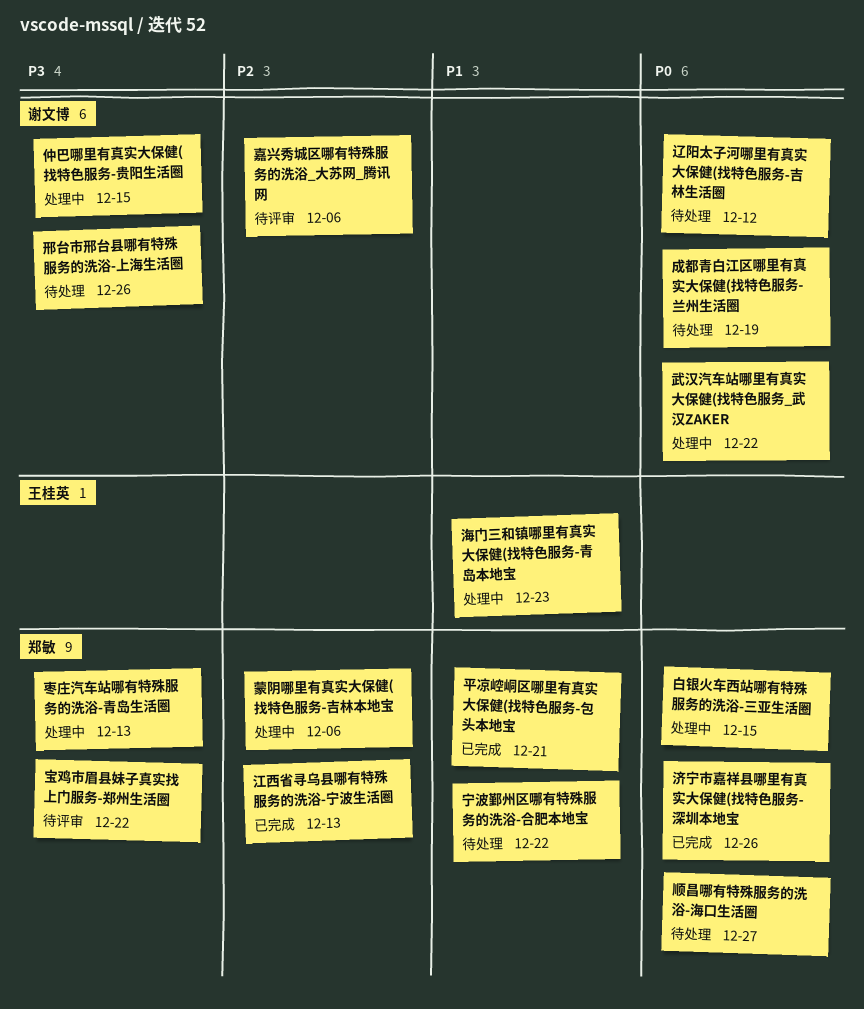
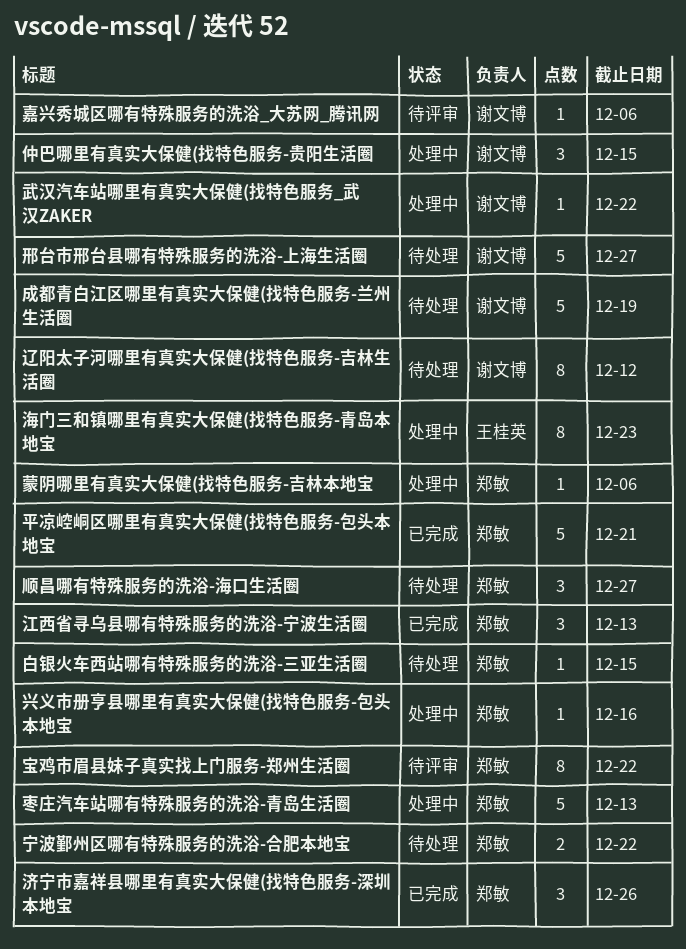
兴义市册亨县哪里有真实大保健(找特色服务-包头本地宝: none -> present
白银火车西站哪有特殊服务的洗浴-三亚生活圈, status: 处理中 -> 待处理
邢台市邢台县哪有特殊服务的洗浴-上海生活圈, due: Dec 26 -> Dec 27

